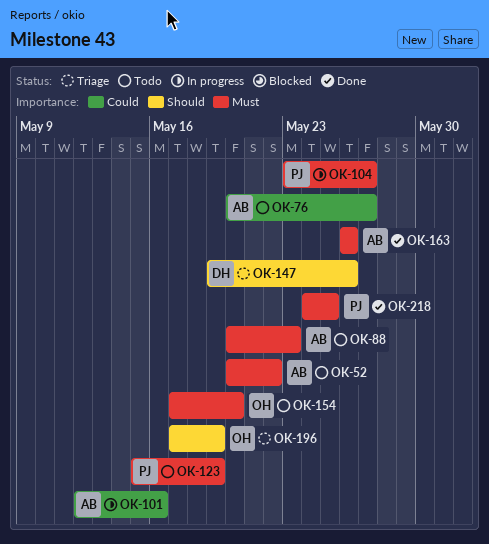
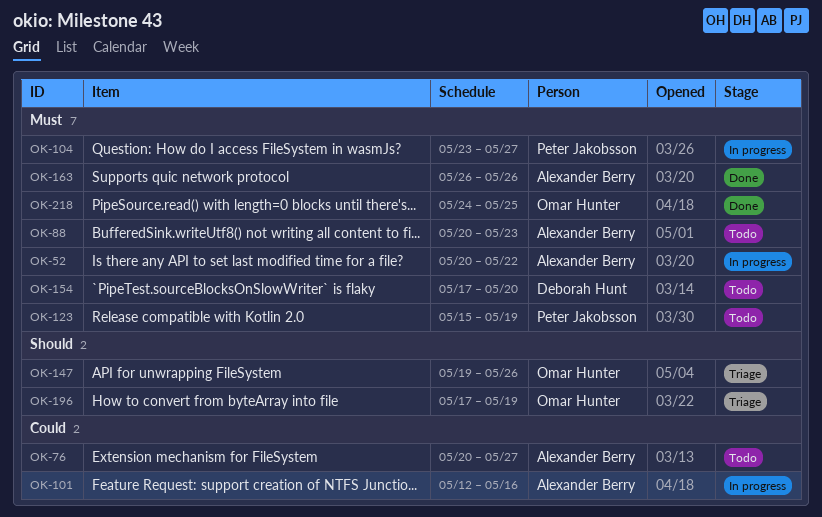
OK-52, status: Todo -> In progress
OK-147, owner: Deborah Hunt -> Omar Hunter
OK-154, owner: Omar Hunter -> Deborah Hunt
OK-218, owner: Peter Jakobsson -> Omar Hunter

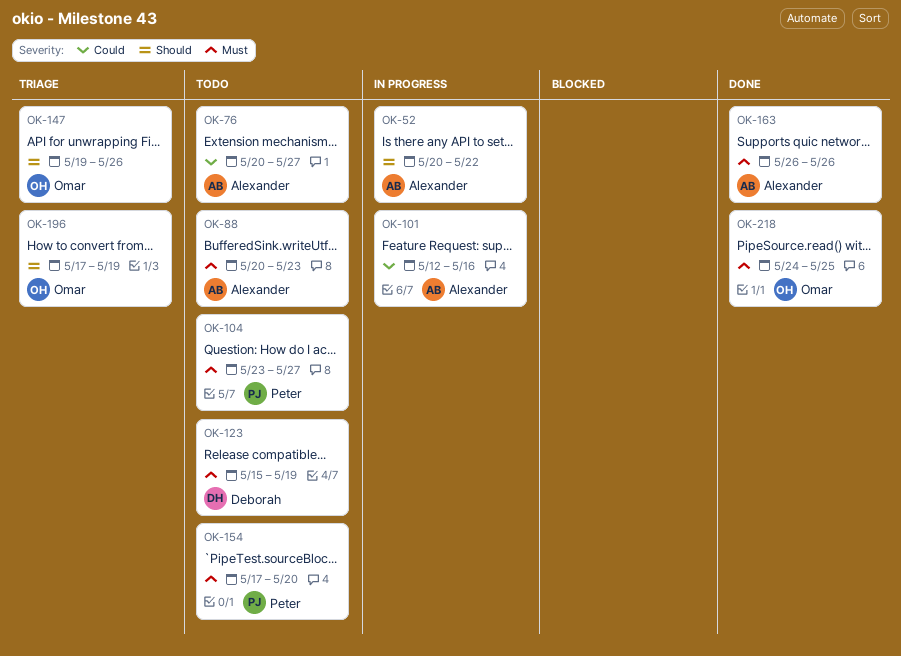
OK-52, priority: Must -> Should
OK-104, status: In progress -> Todo
OK-123, owner: Peter Jakobsson -> Deborah Hunt
OK-154, owner: Deborah Hunt -> Peter Jakobsson

